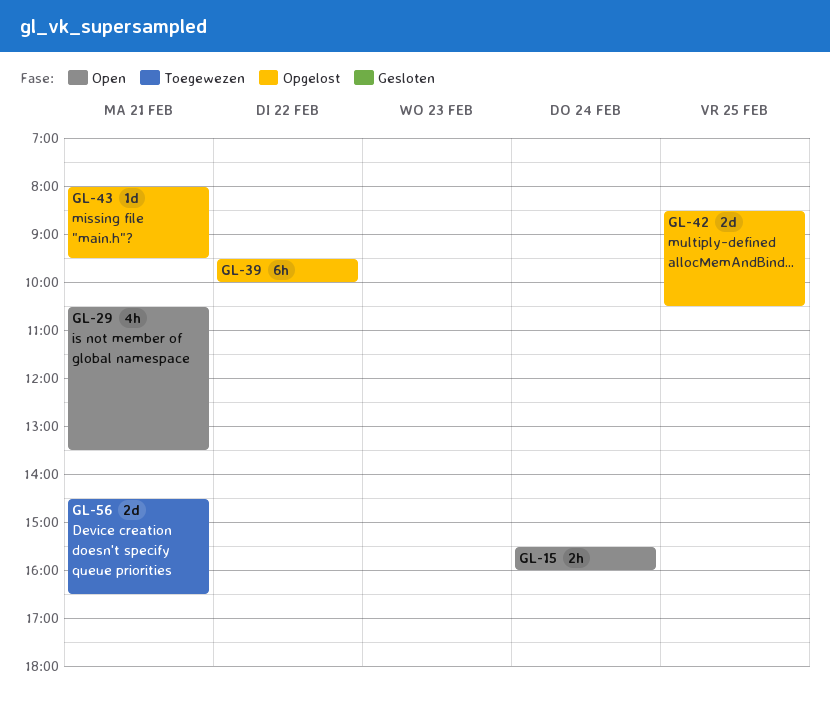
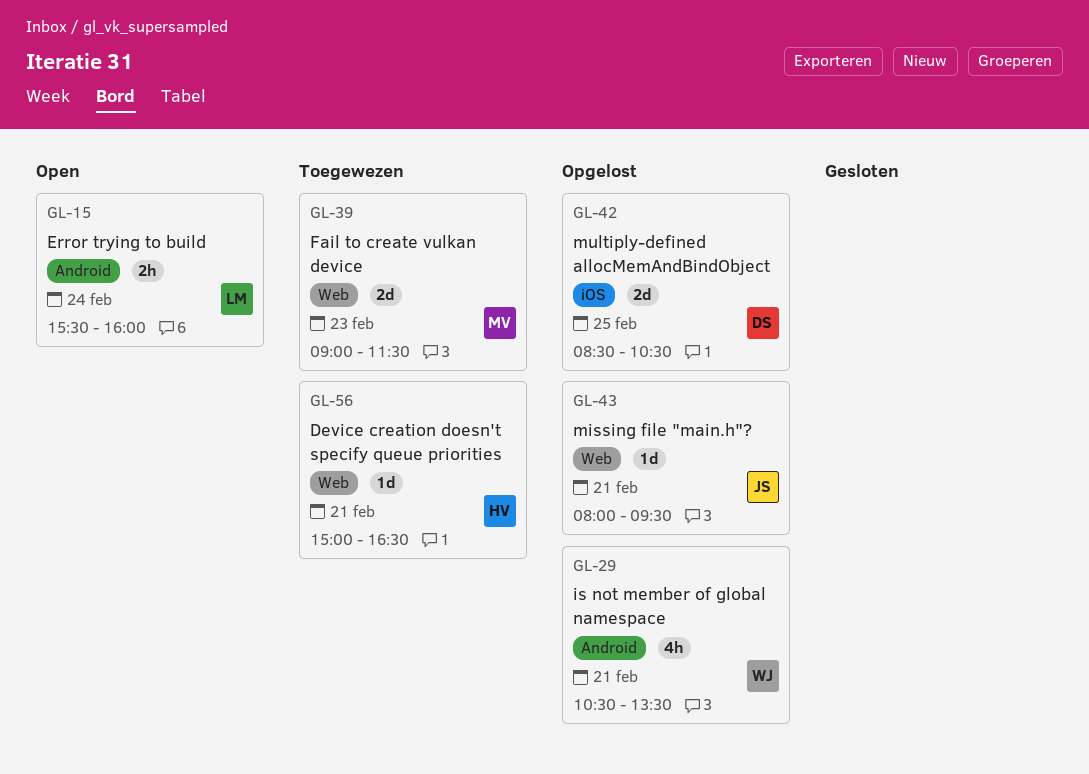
GL-29, status: Open -> Opgelost
GL-39, status: Opgelost -> Toegewezen
GL-39, estimate: 6h -> 2d
GL-39, day: Feb 22 -> Feb 23
GL-39, begins: 09:30 -> 09:00
GL-39, ends: 10:00 -> 11:30
GL-56, estimate: 2d -> 1d
GL-56, begins: 14:30 -> 15:00

